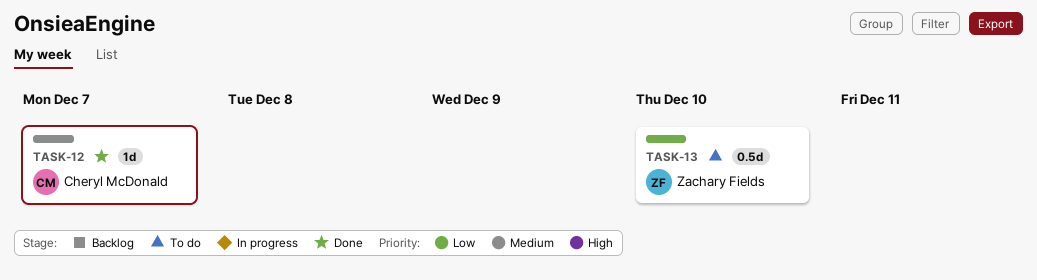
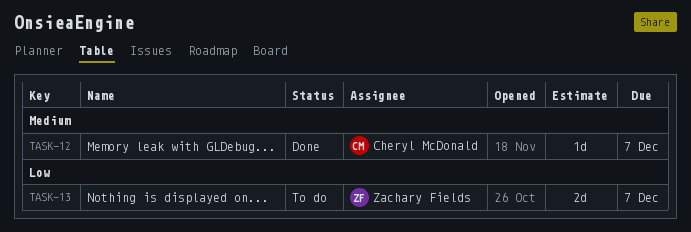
TASK-13, estimate: 0.5d -> 2d
TASK-13, due: Dec 10 -> Dec 7

